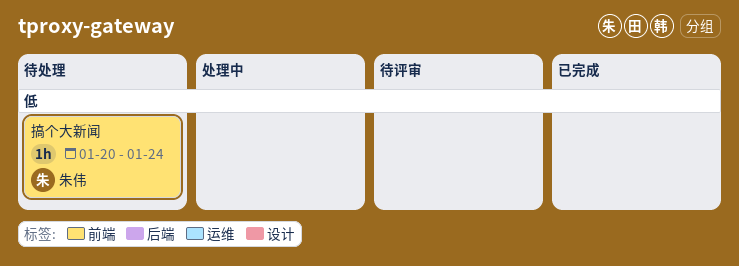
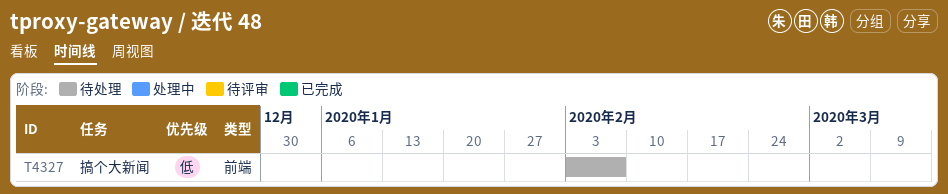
搞个大新闻, start: Jan 20 -> Feb 3
搞个大新闻, due: Jan 24 -> Feb 7

